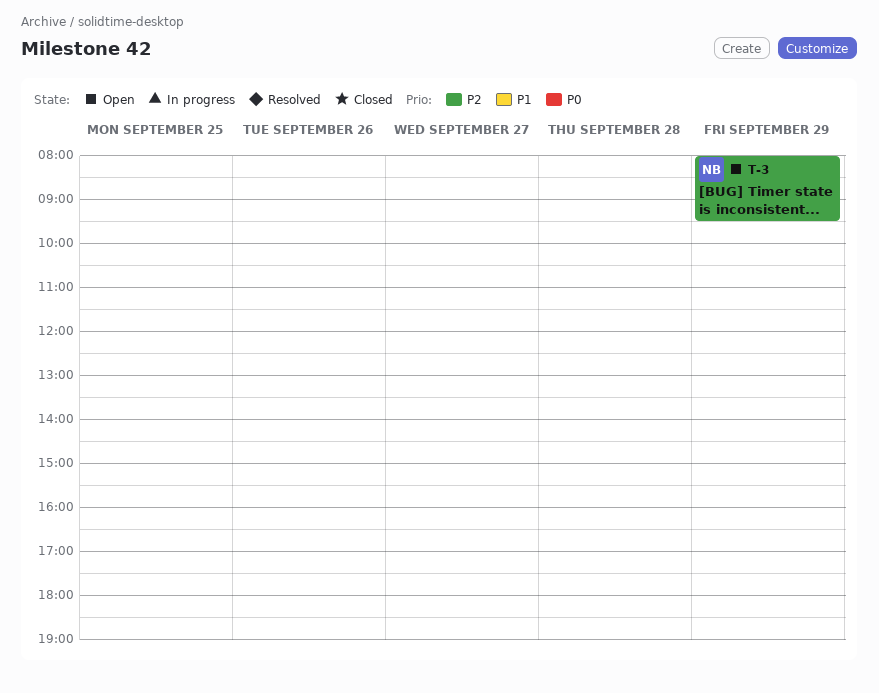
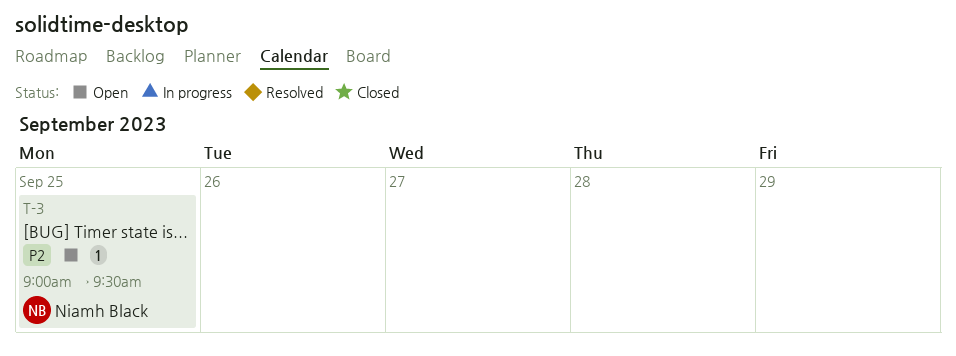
T-3, day: Sep 29 -> Sep 25
T-3, begins: 08:00 -> 09:00

